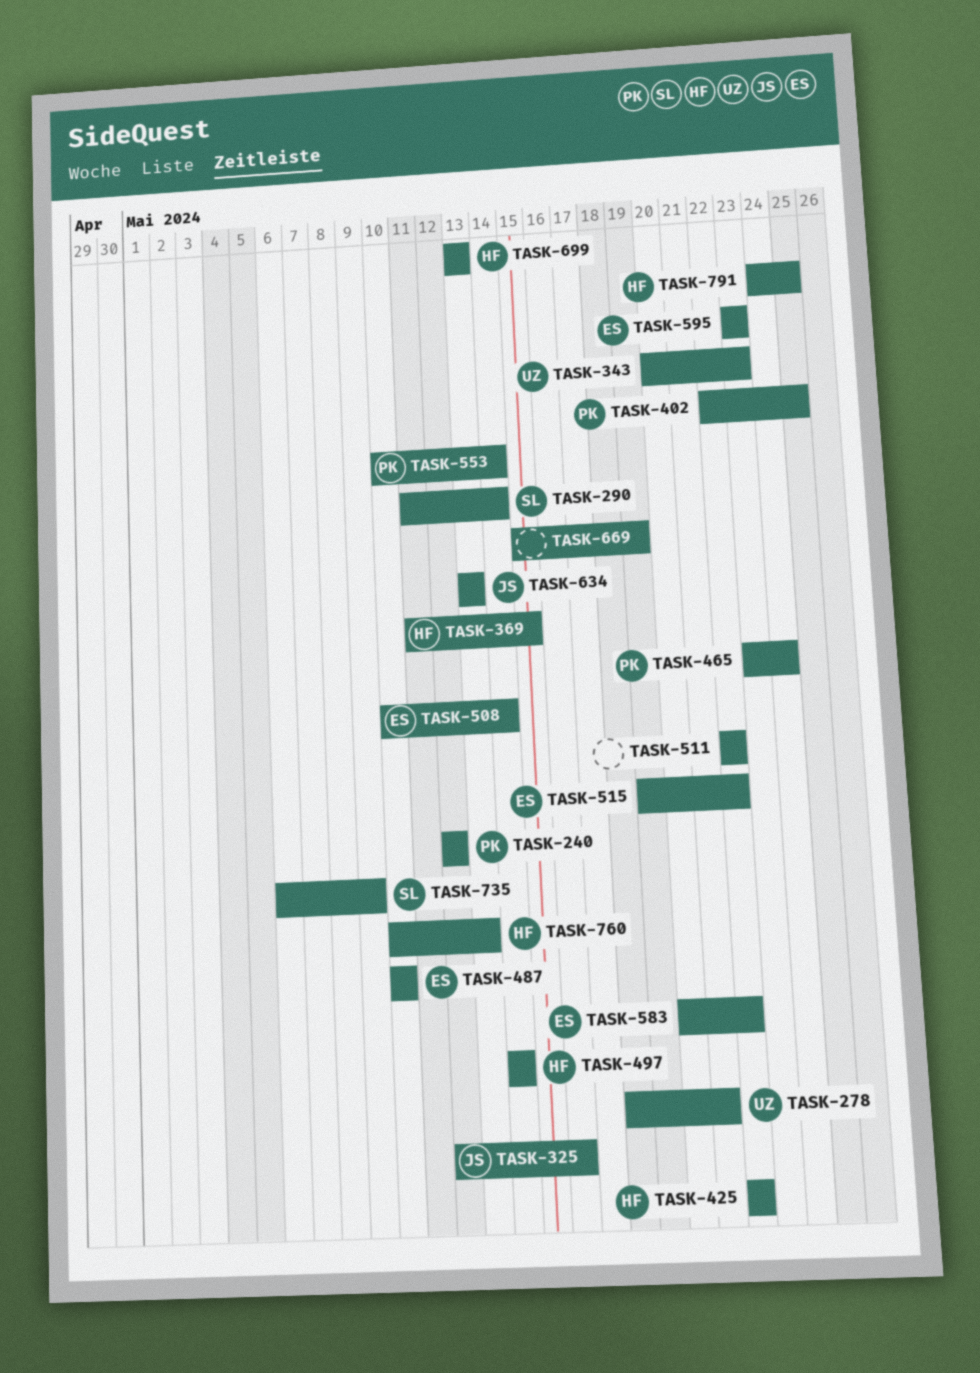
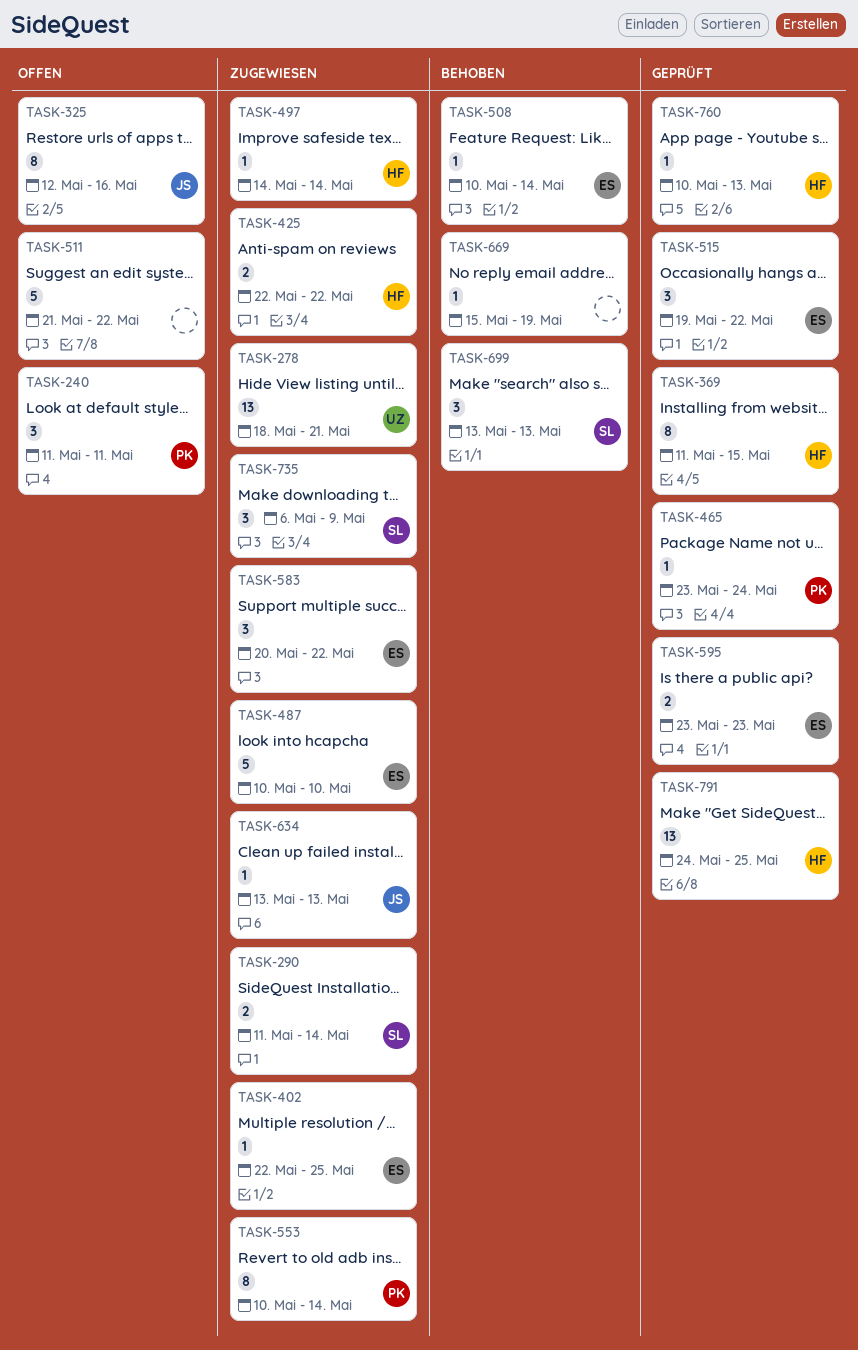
TASK-240, start: May 12 -> May 11
TASK-240, due: May 12 -> May 11
TASK-343: present -> none
TASK-402, owner: PK -> ES
TASK-511, start: May 22 -> May 21
TASK-699, owner: HF -> SL

